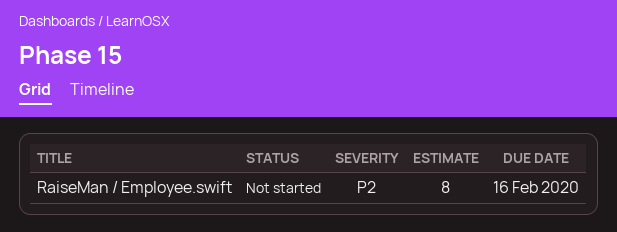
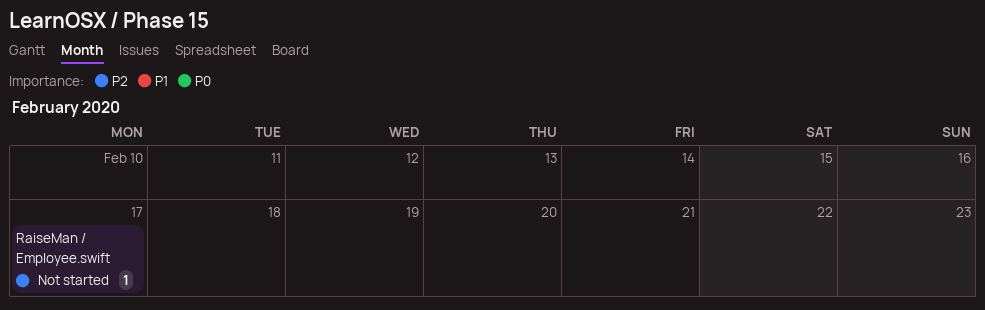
RaiseMan / Employee.swift, estimate: 8 -> 1
RaiseMan / Employee.swift, due: Feb 16 -> Feb 17

